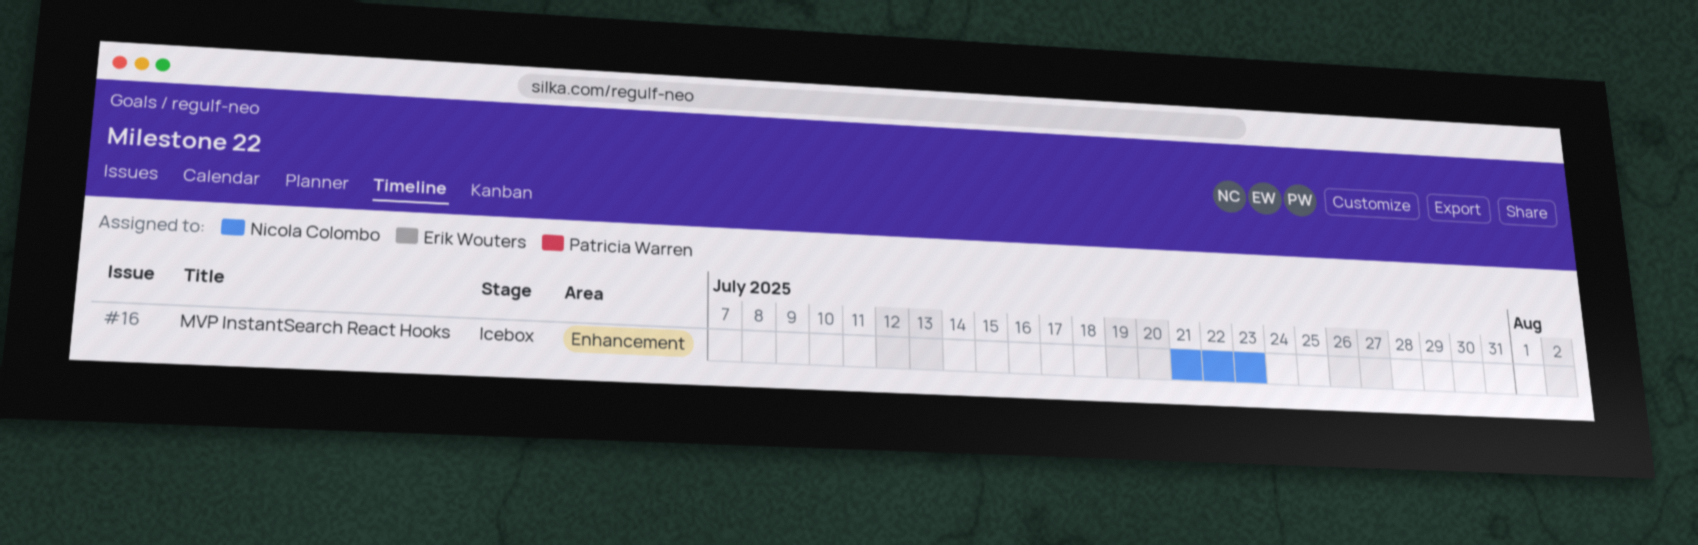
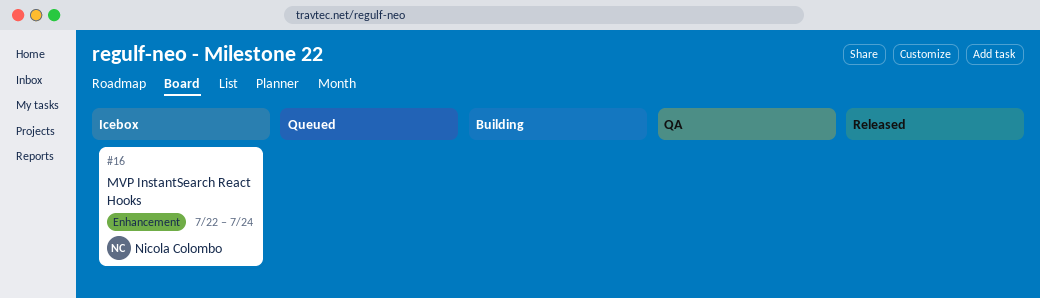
#16, start: Jul 21 -> Jul 22
#16, due: Jul 23 -> Jul 24

